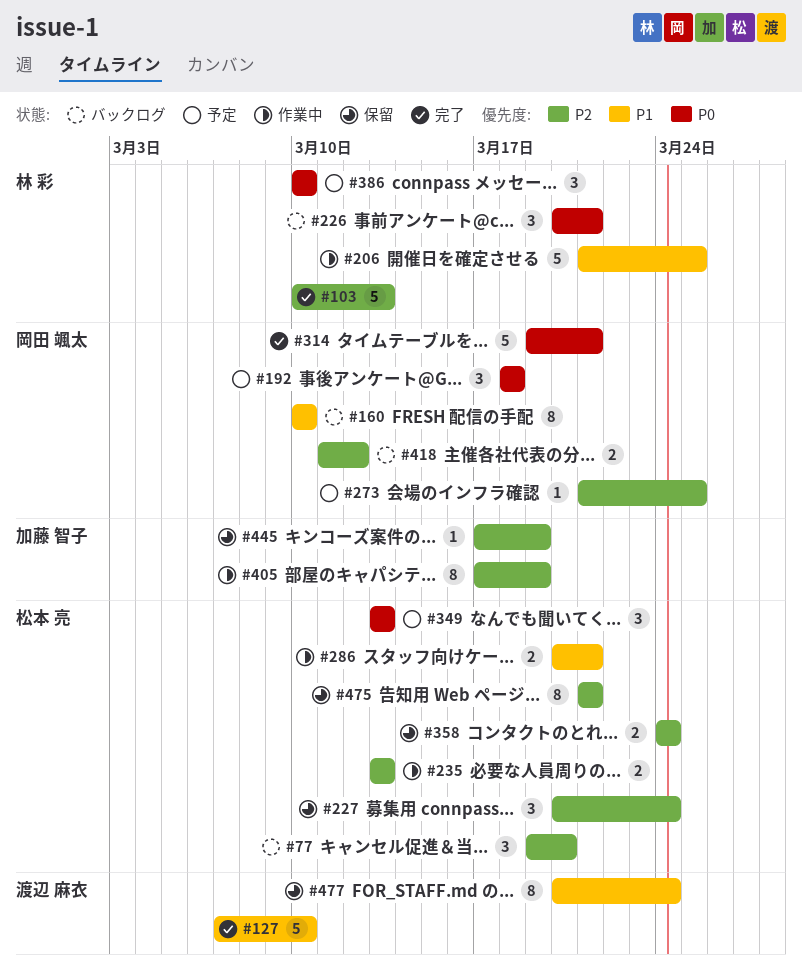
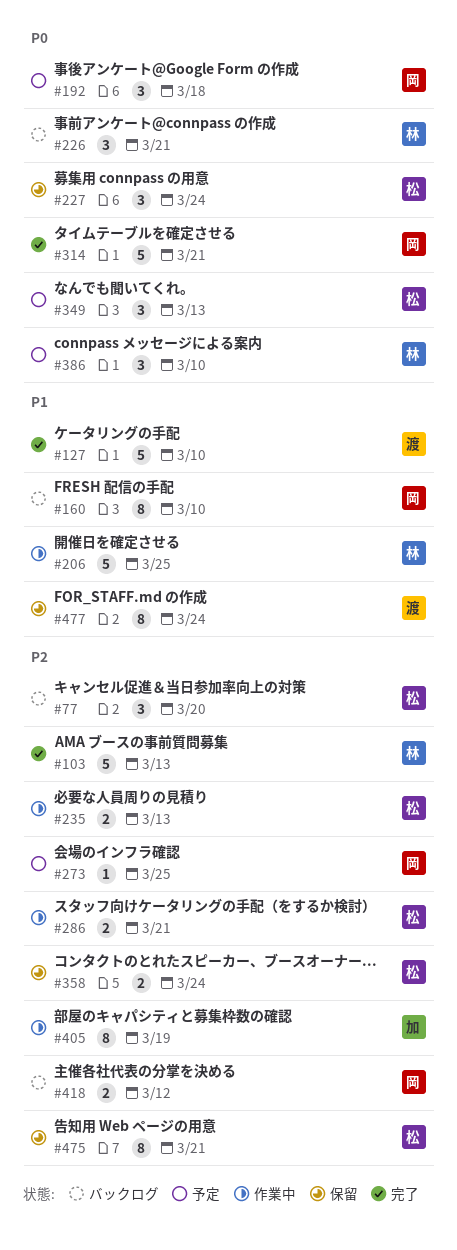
#227, priority: P2 -> P0
#286, priority: P1 -> P2
#445: present -> none

